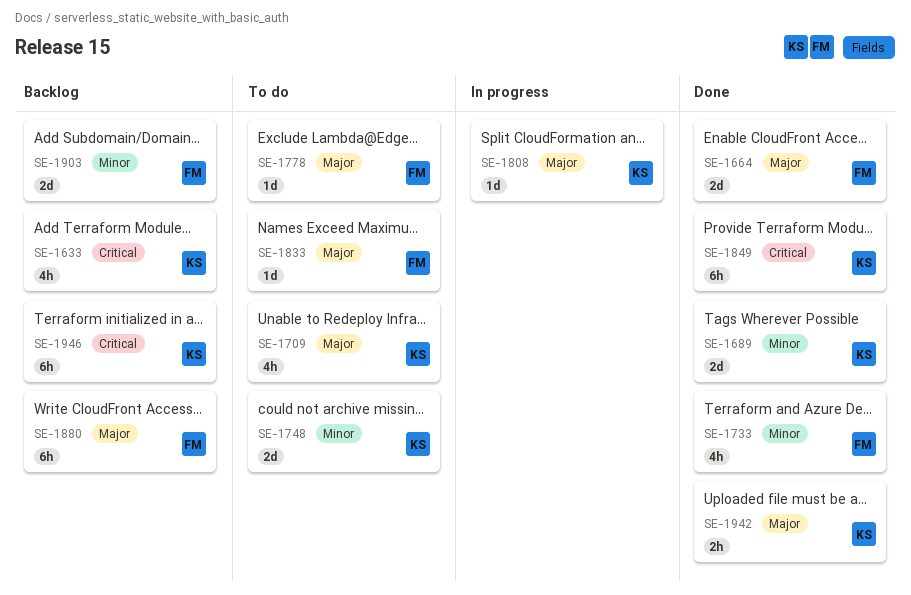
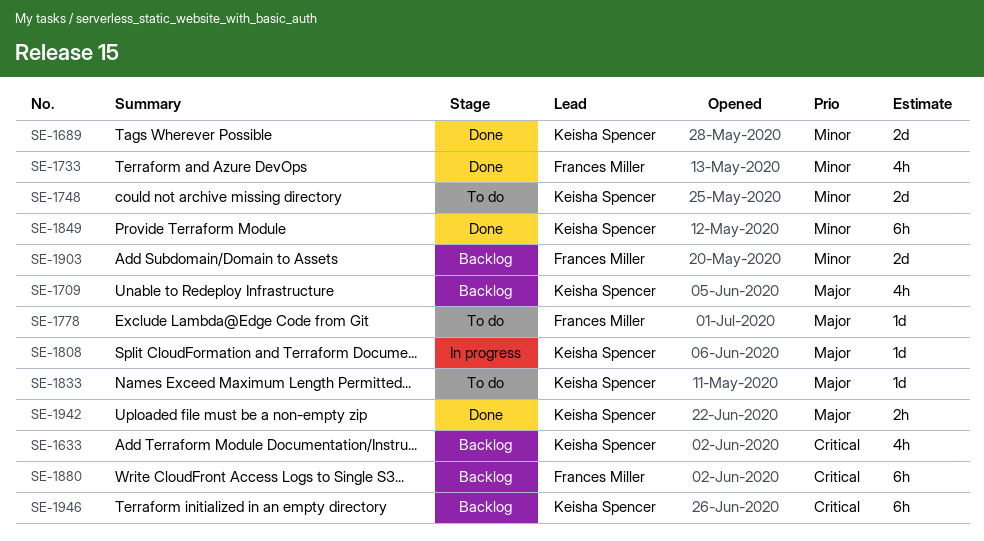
SE-1664: present -> none
SE-1709, status: To do -> Backlog
SE-1833, owner: Frances Miller -> Keisha Spencer
SE-1849, priority: Critical -> Minor
SE-1880, priority: Major -> Critical

